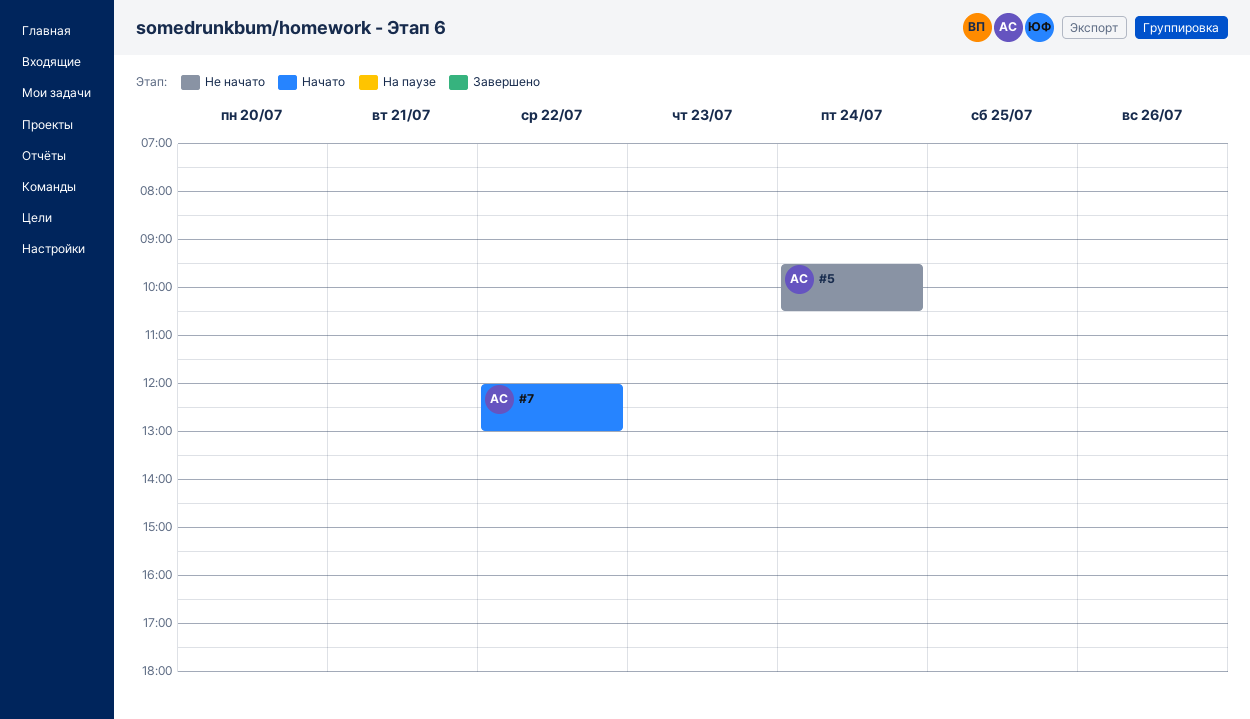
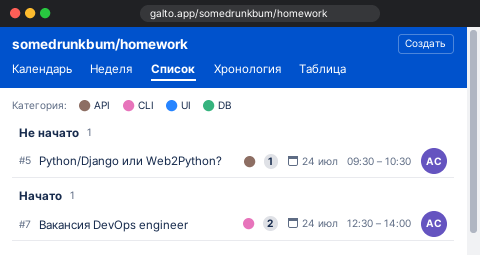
#7, day: Jul 22 -> Jul 24
#7, begins: 12:00 -> 12:30
#7, ends: 13:00 -> 14:00

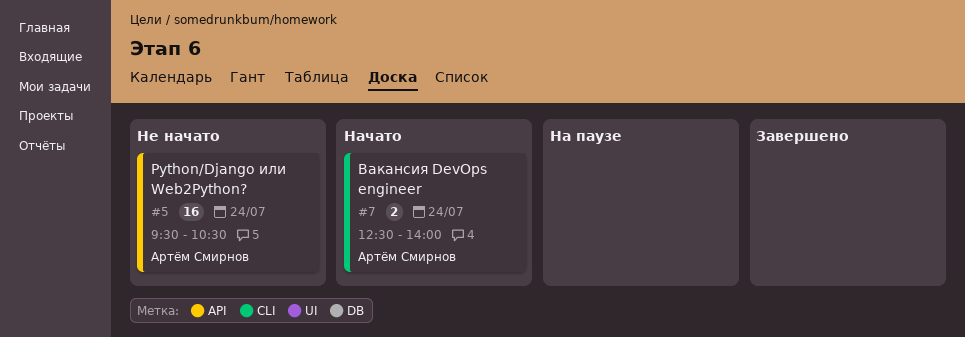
#5, estimate: 1 -> 16

